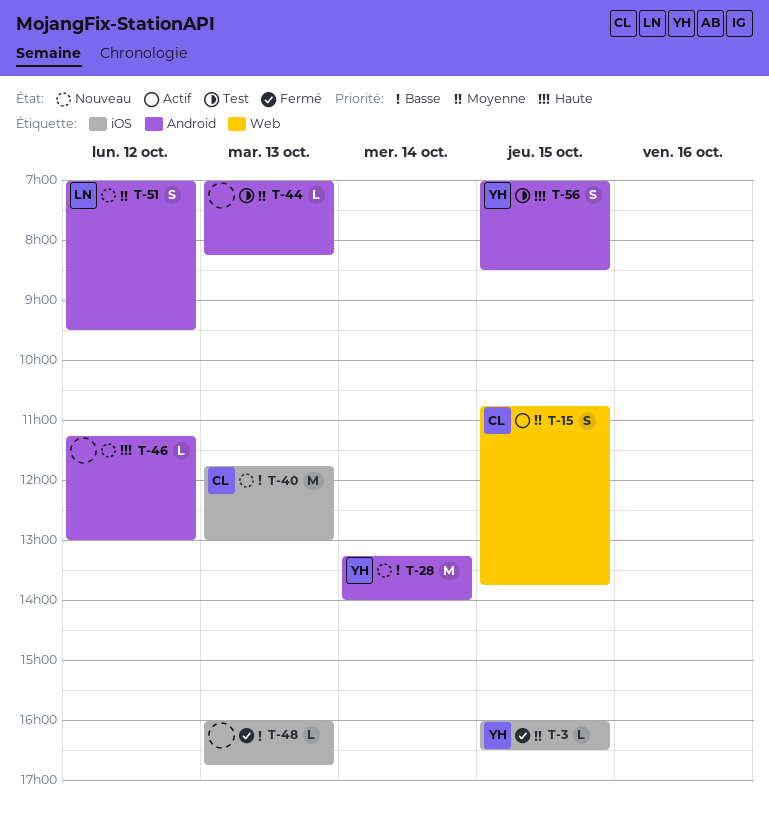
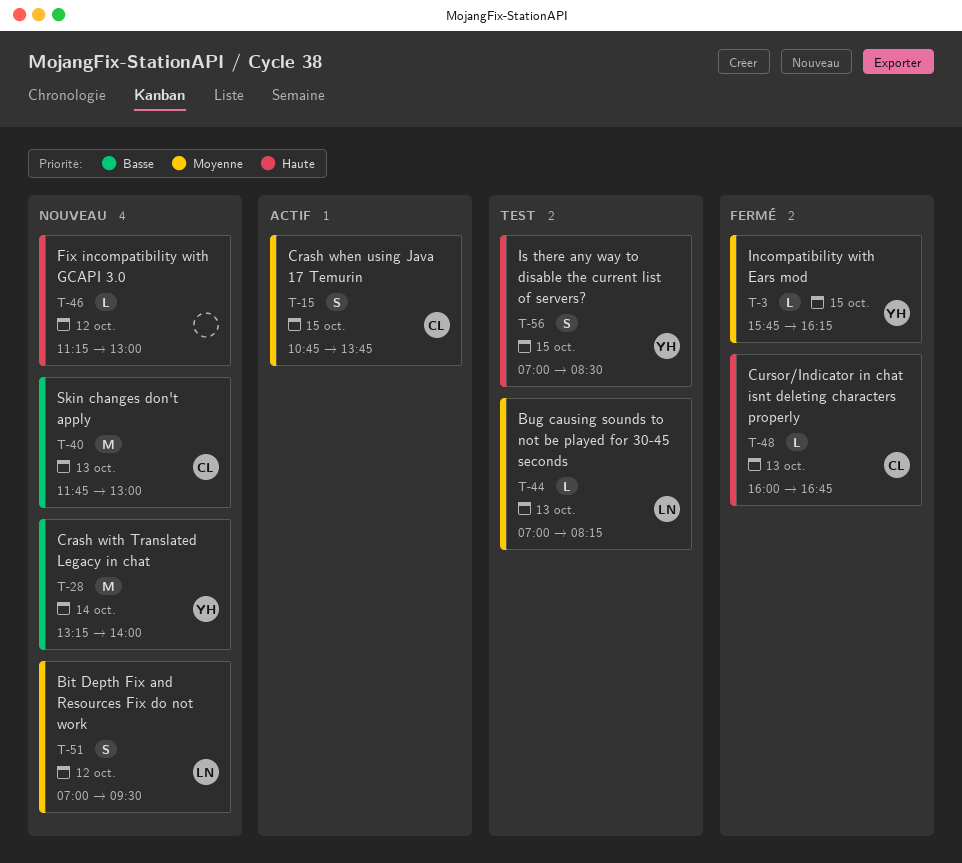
T-3, begins: 16:00 -> 15:45
T-3, ends: 16:30 -> 16:15
T-44, owner: none -> LN
T-48, owner: none -> CL
T-48, priority: Basse -> Haute

